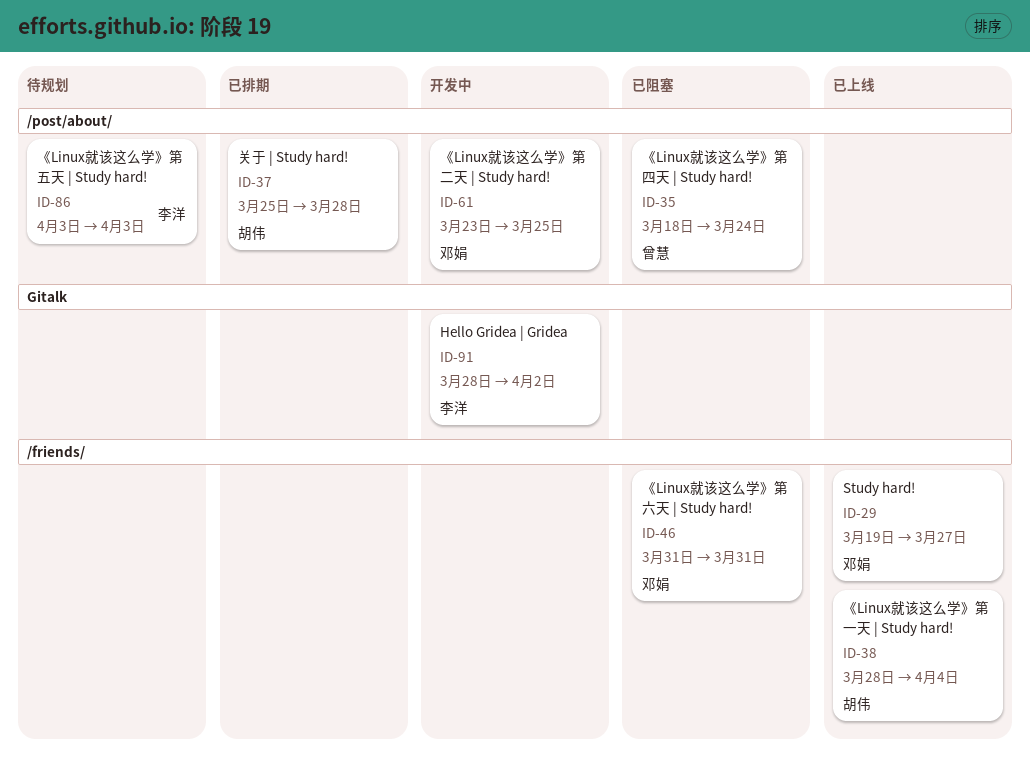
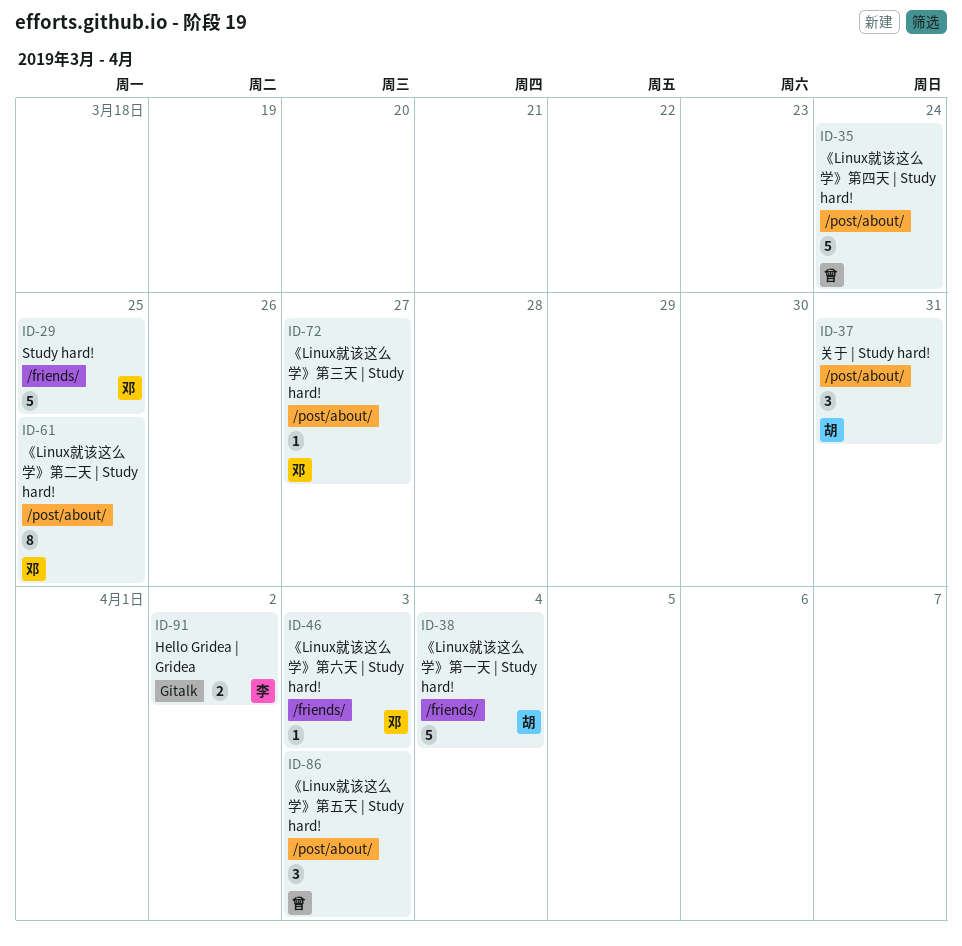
ID-29, due: Mar 27 -> Mar 25
ID-37, due: Mar 28 -> Mar 31
ID-46, due: Mar 31 -> Apr 3
ID-72: none -> present
ID-86, owner: 李洋 -> 曾慧

